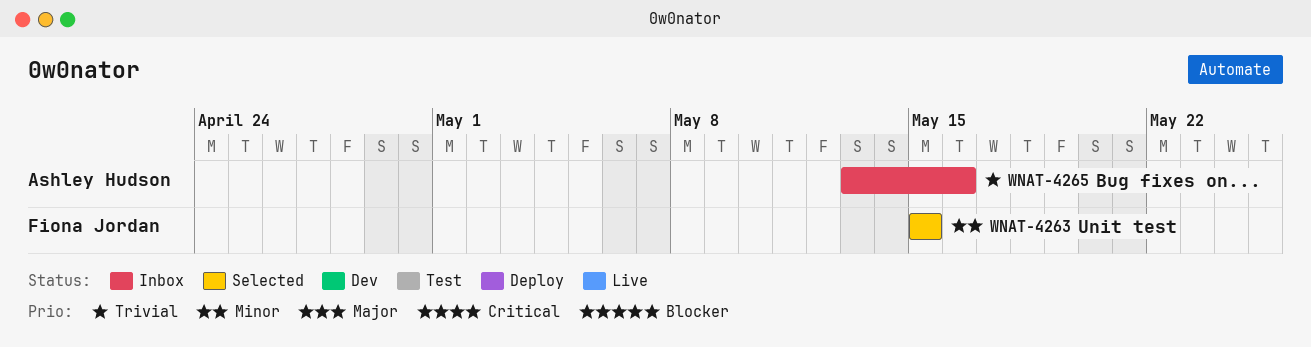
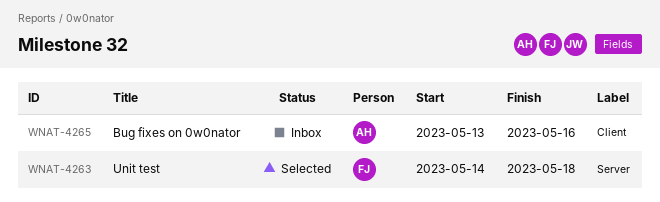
WNAT-4263, start: May 15 -> May 14
WNAT-4263, due: May 15 -> May 18

